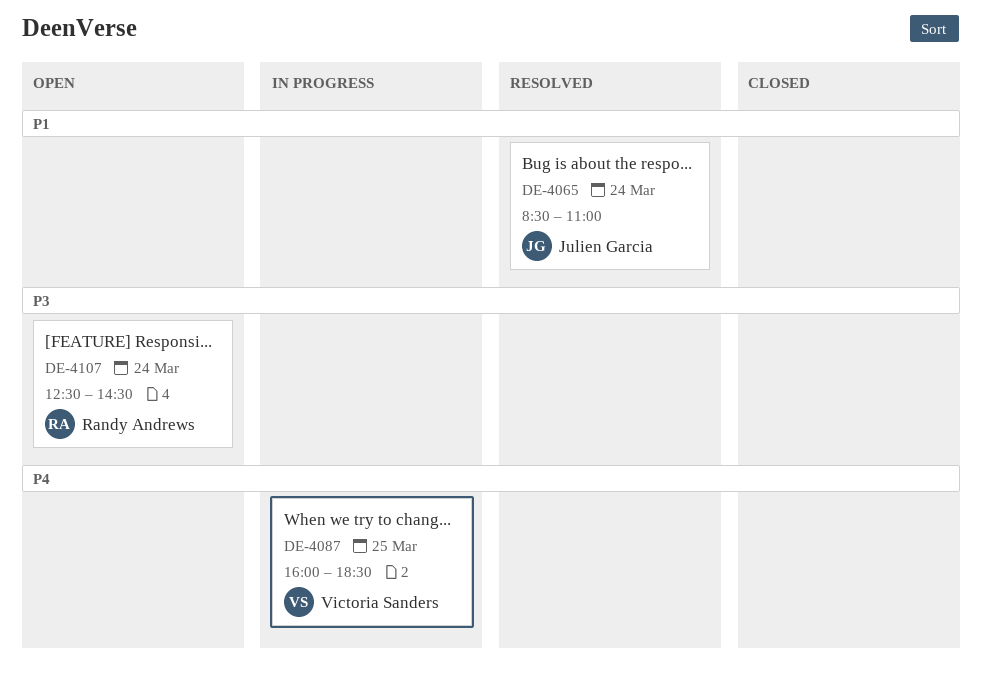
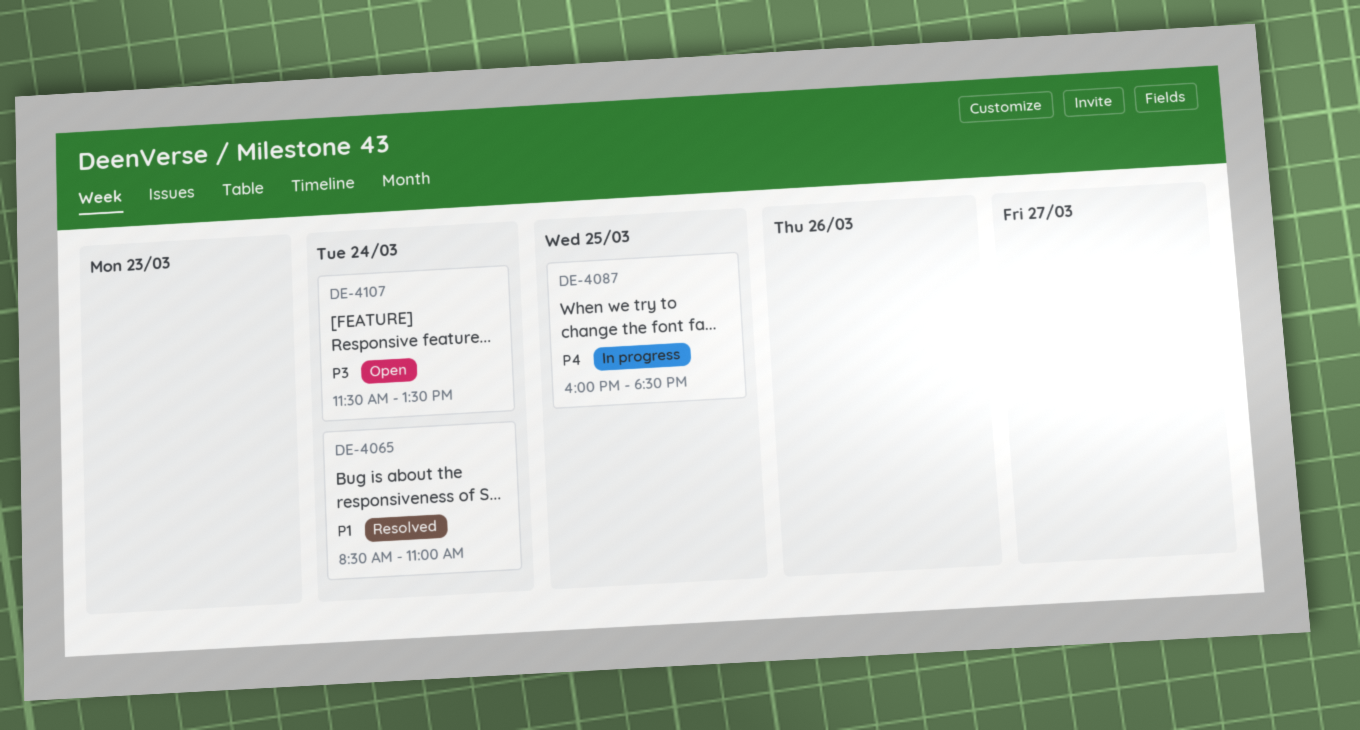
DE-4107, begins: 12:30 -> 11:30
DE-4107, ends: 14:30 -> 13:30

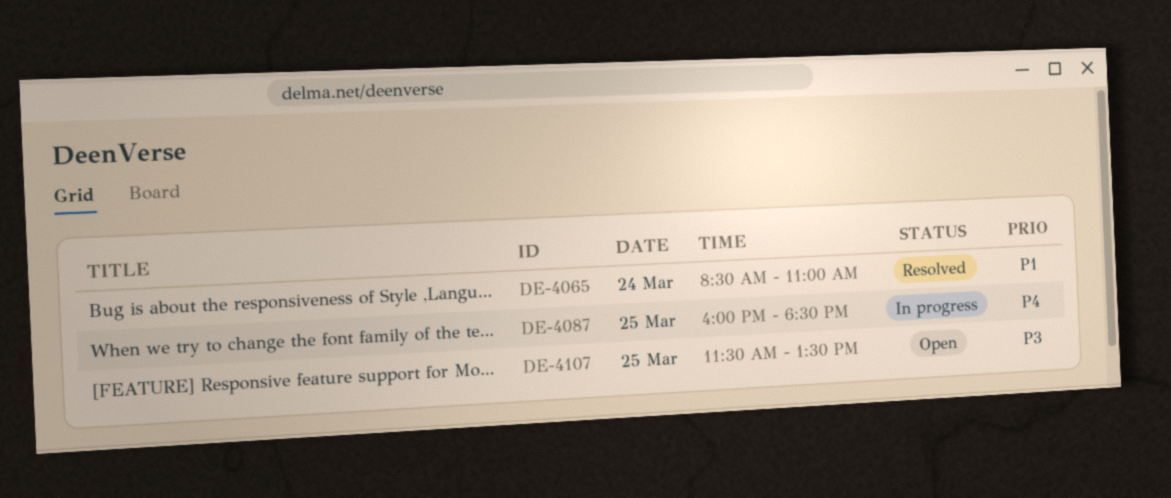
DE-4107, day: Mar 24 -> Mar 25

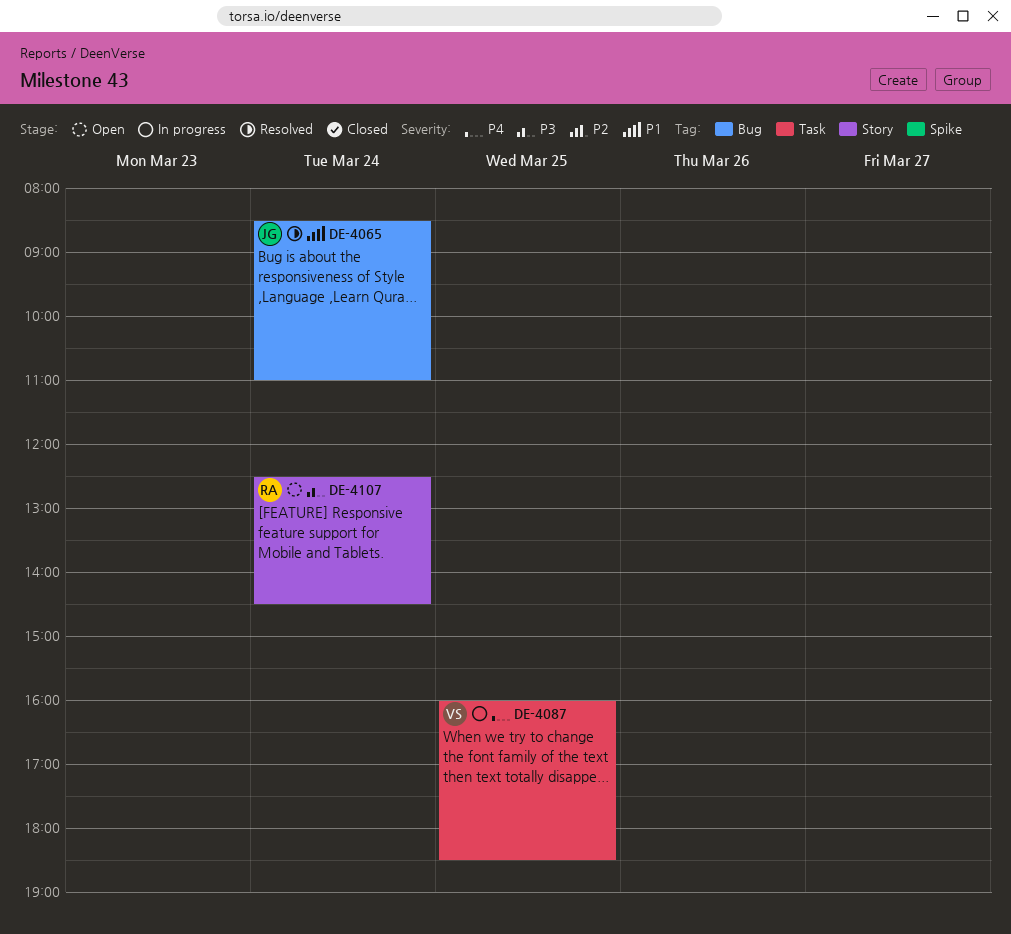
DE-4107, day: Mar 25 -> Mar 24
DE-4107, begins: 11:30 -> 12:30
DE-4107, ends: 13:30 -> 14:30

